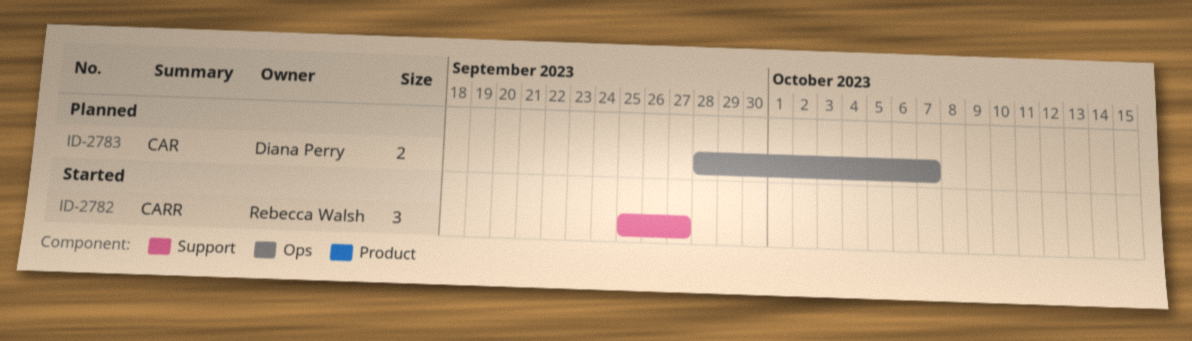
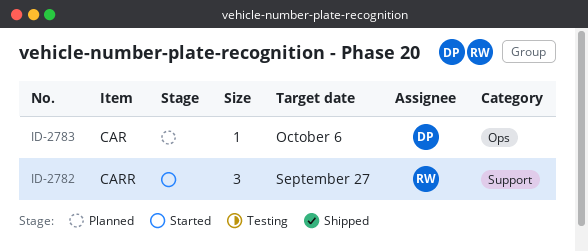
ID-2783, estimate: 2 -> 1
ID-2783, due: Oct 7 -> Oct 6

